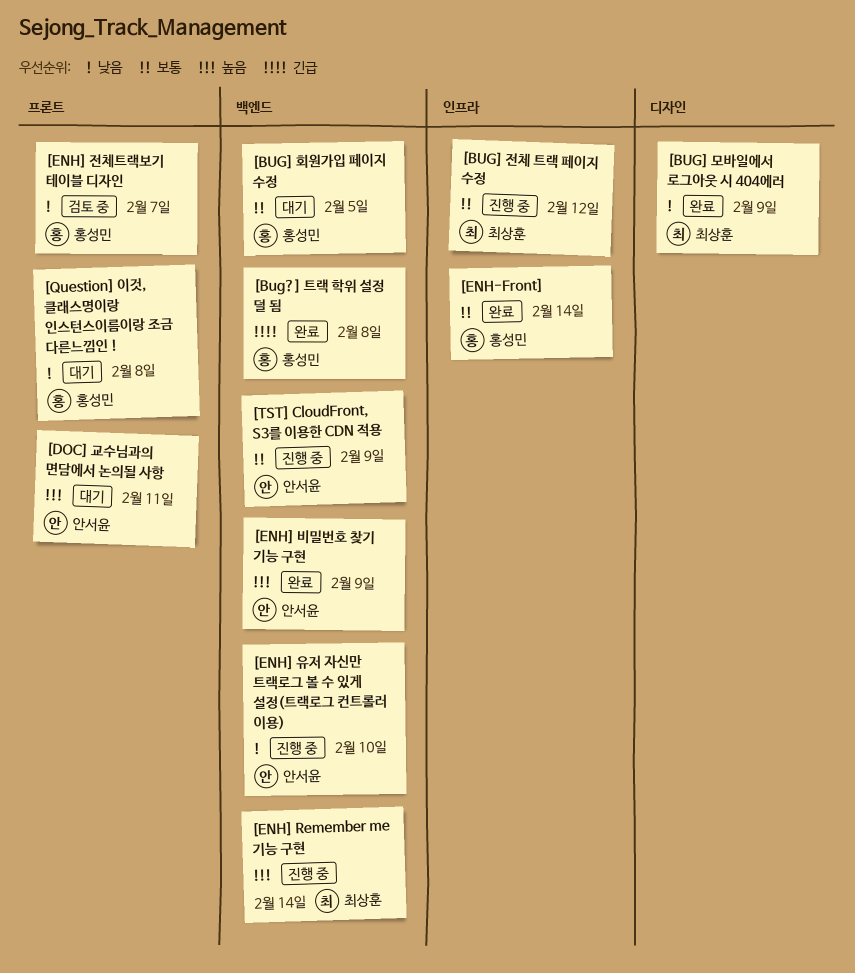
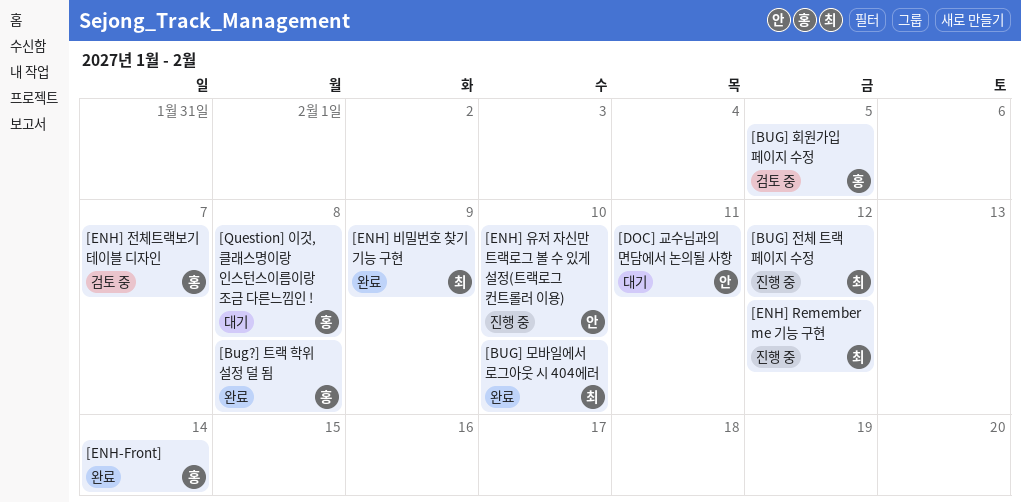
[BUG] 모바일에서 로그아웃 시 404에러, due: Feb 9 -> Feb 10
[BUG] 회원가입 페이지 수정, status: 대기 -> 검토 중
[ENH] Remember me 기능 구현, due: Feb 14 -> Feb 12
[ENH] 비밀번호 찾기 기능 구현, owner: 안서윤 -> 최상훈
[TST] CloudFront, S3를 이용한 CDN 적용: present -> none

